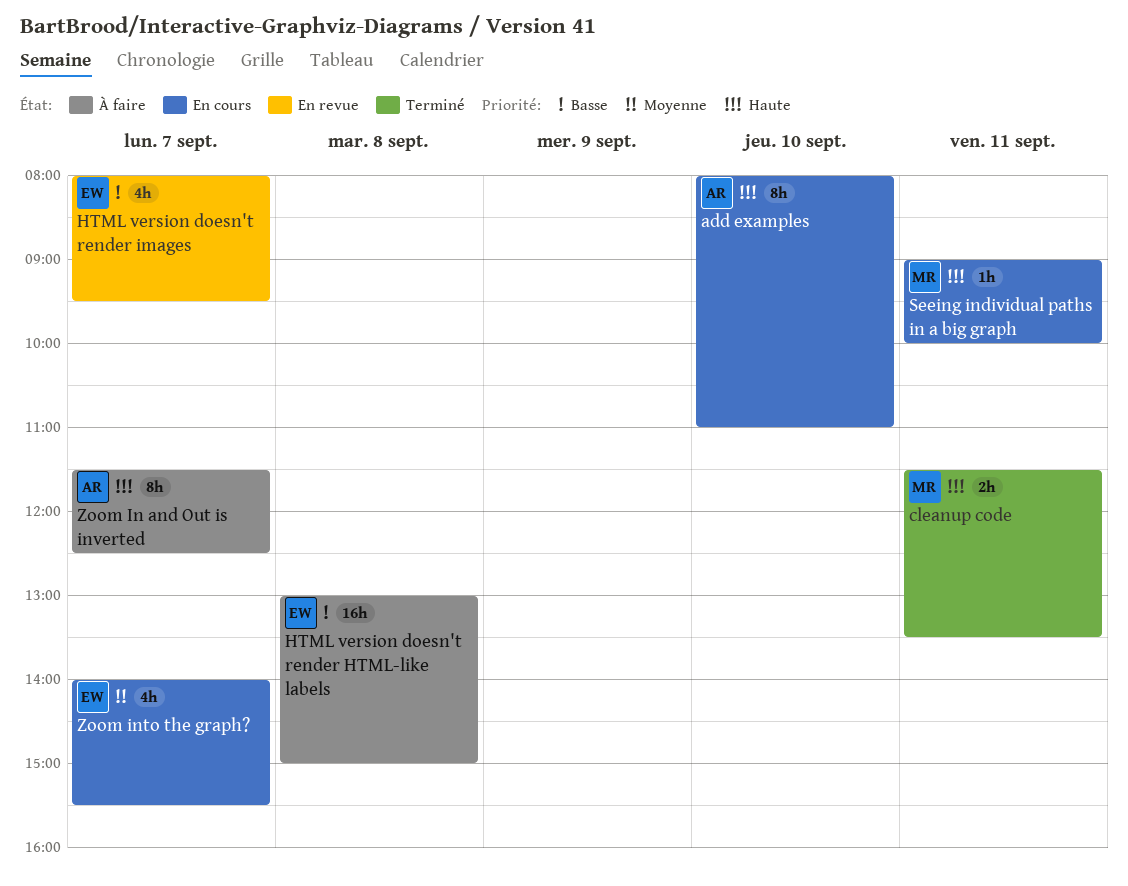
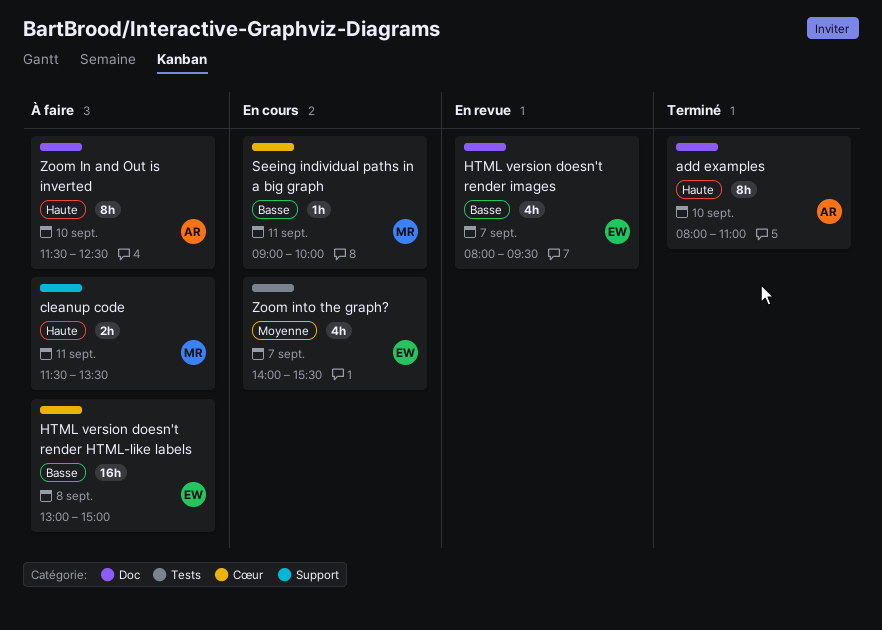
add examples, status: En cours -> Terminé
cleanup code, status: Terminé -> À faire
Seeing individual paths in a big graph, priority: Haute -> Basse
Zoom In and Out is inverted, day: Sep 7 -> Sep 10

